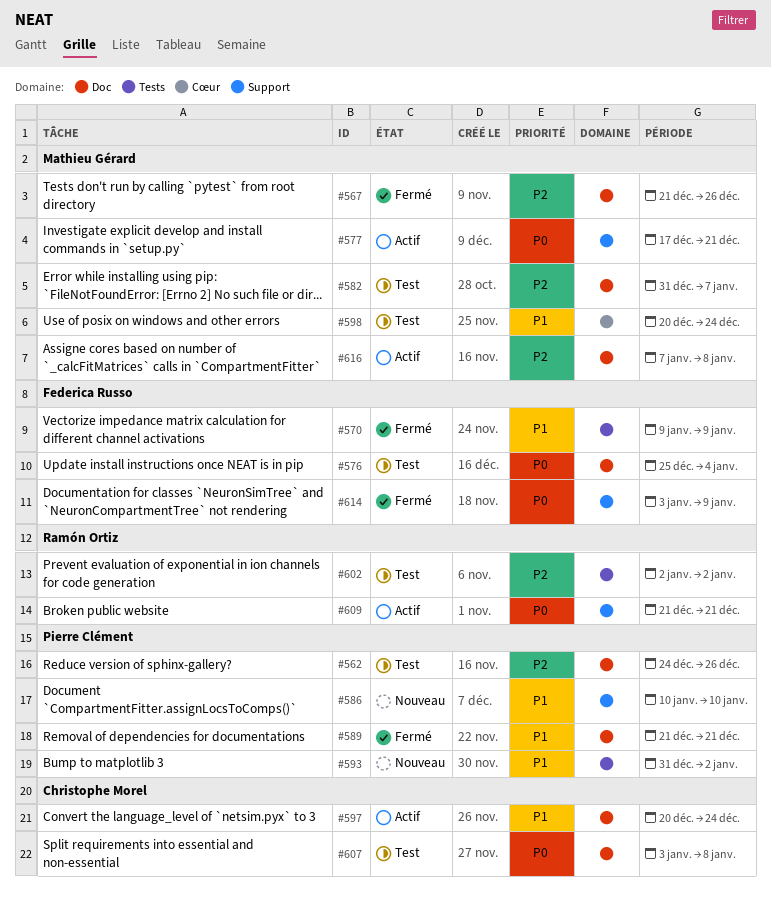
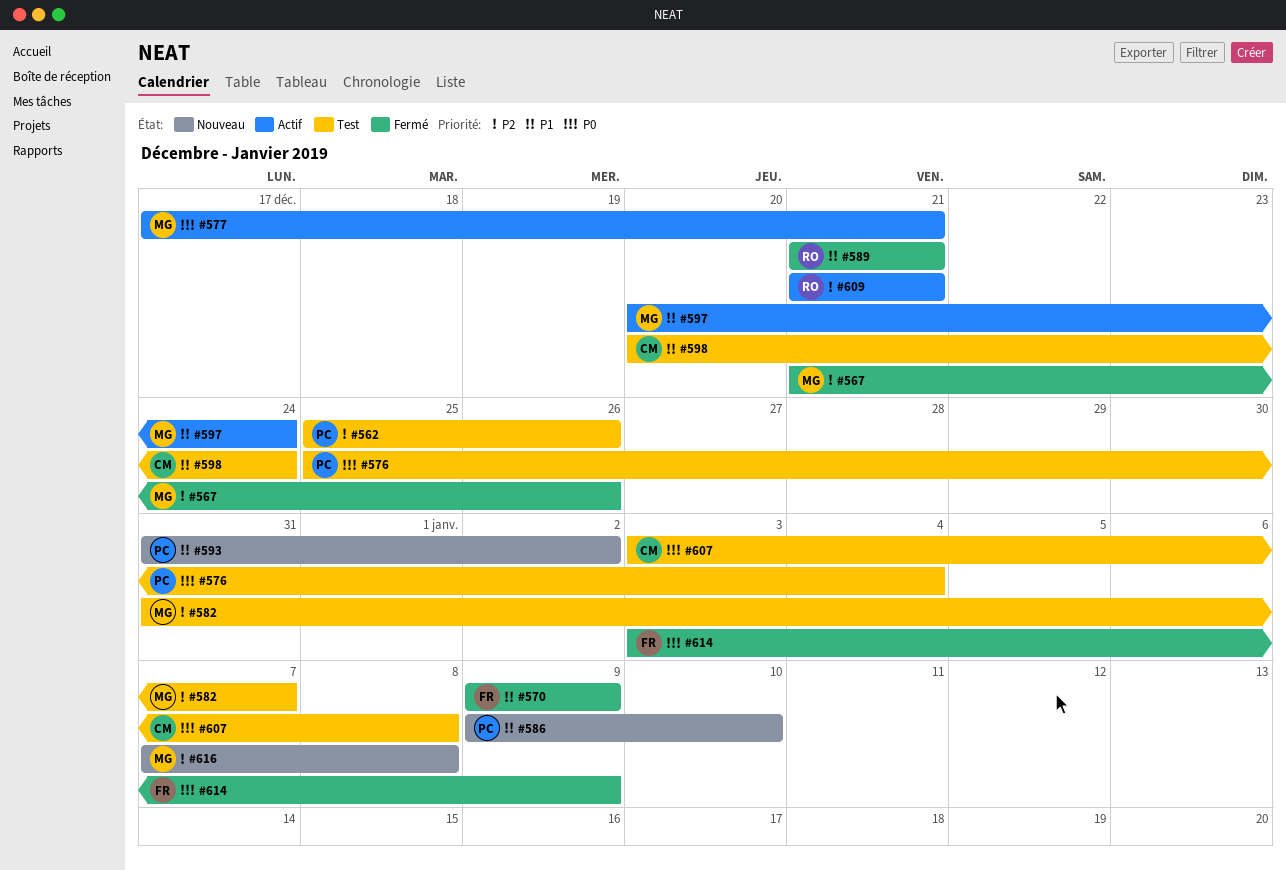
#562, start: Dec 24 -> Dec 25
#576, owner: Federica Russo -> Pierre Clément
#586, start: Jan 10 -> Jan 9
#589, owner: Pierre Clément -> Ramón Ortiz
#597, owner: Christophe Morel -> Mathieu Gérard
#598, owner: Mathieu Gérard -> Christophe Morel
#602: present -> none
#609, priority: P0 -> P2
#616, status: Actif -> Nouveau

